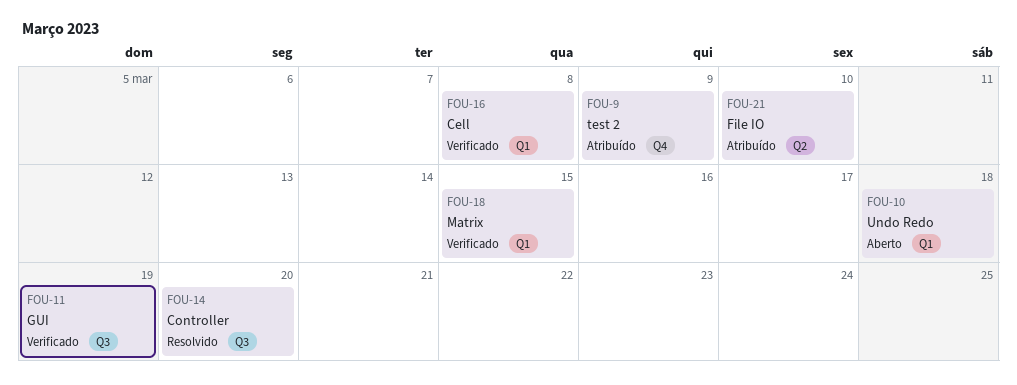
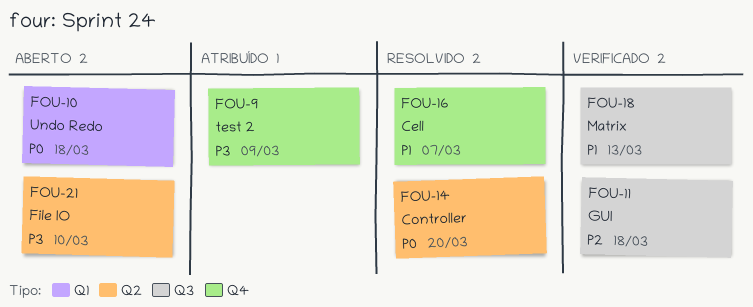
FOU-11, due: Mar 19 -> Mar 18
FOU-14, label: Q3 -> Q2
FOU-16, status: Verificado -> Resolvido
FOU-16, label: Q1 -> Q4
FOU-16, due: Mar 8 -> Mar 7
FOU-18, label: Q1 -> Q3
FOU-18, due: Mar 15 -> Mar 13
FOU-21, status: Atribuído -> Aberto

